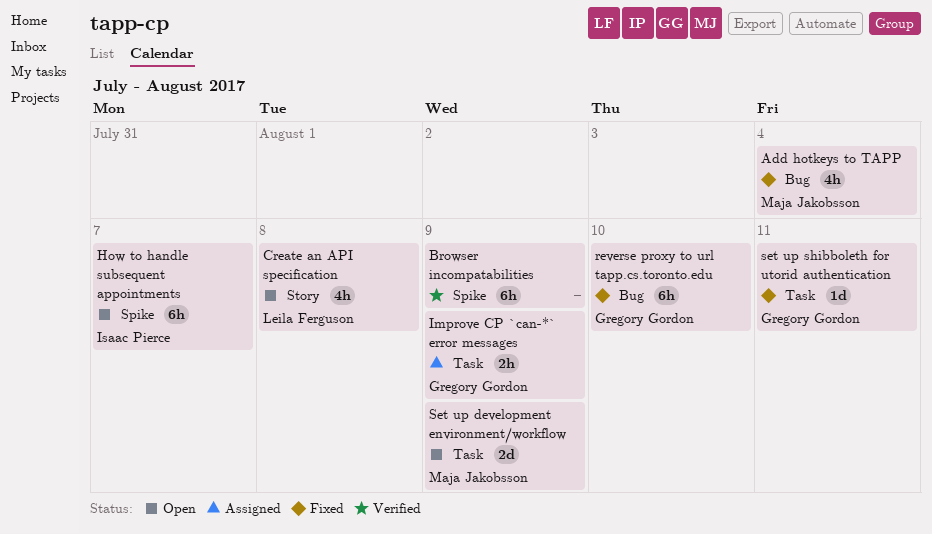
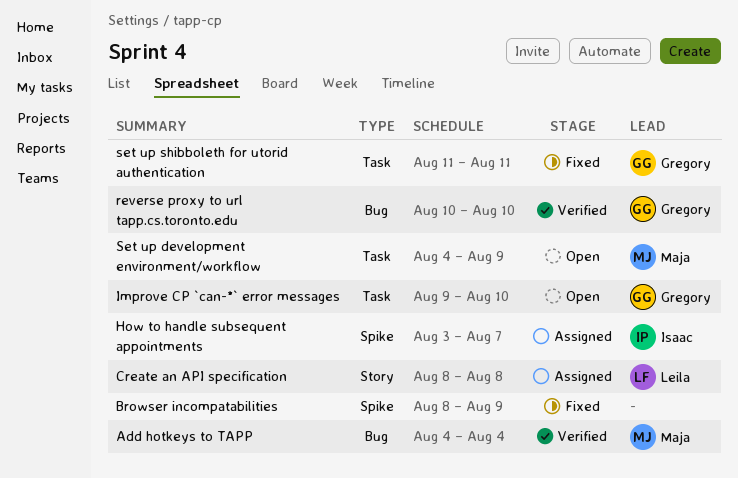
Add hotkeys to TAPP, status: Fixed -> Verified
Browser incompatabilities, status: Verified -> Fixed
Create an API specification, status: Open -> Assigned
How to handle subsequent appointments, status: Open -> Assigned
Improve CP `can-*` error messages, status: Assigned -> Open
Improve CP `can-*` error messages, due: Aug 9 -> Aug 10
reverse proxy to url tapp.cs.toronto.edu, status: Fixed -> Verified

